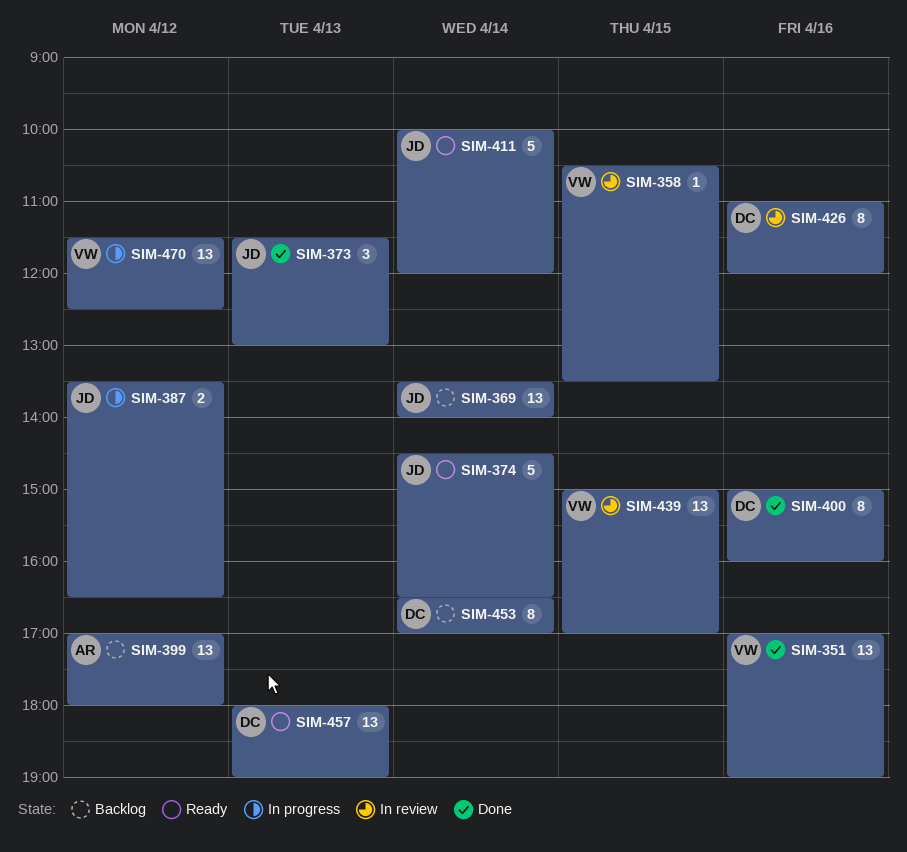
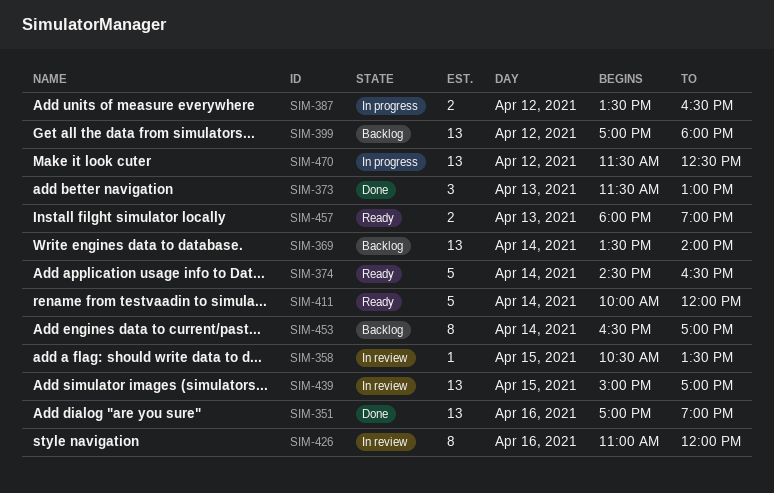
SIM-400: present -> none
SIM-457, estimate: 13 -> 2

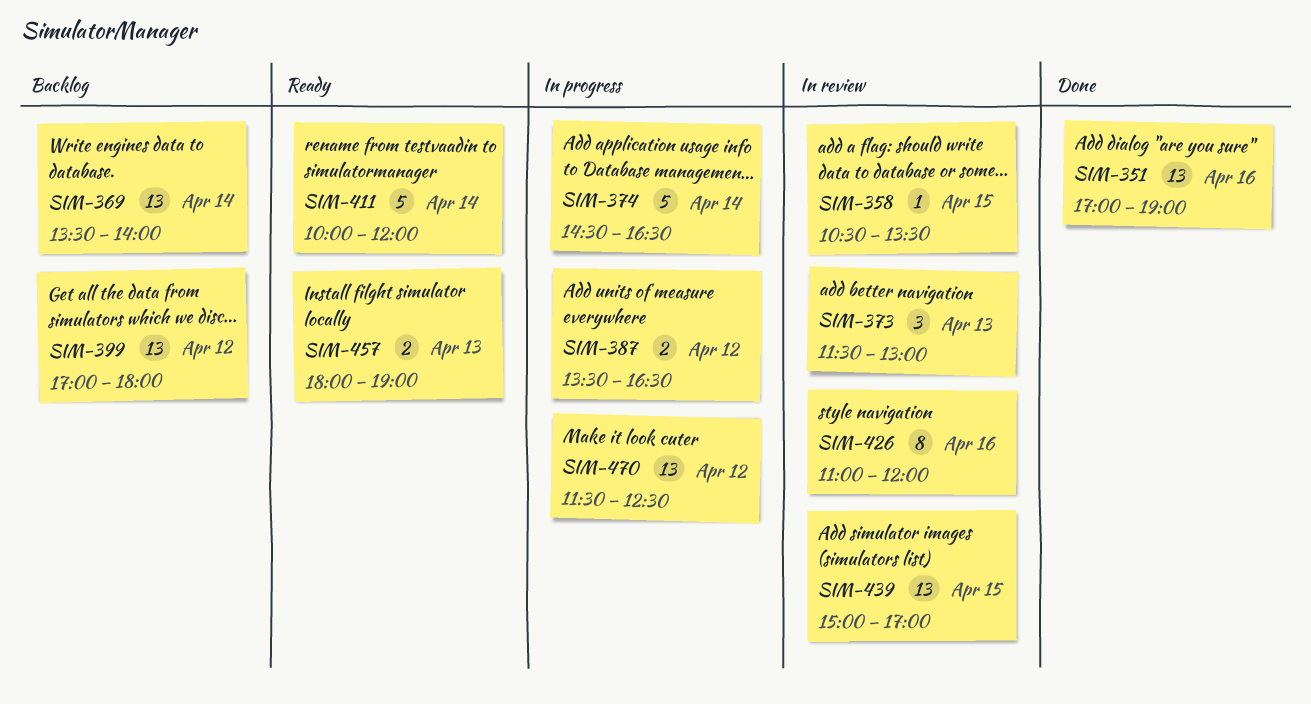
SIM-373, status: Done -> In review
SIM-374, status: Ready -> In progress
SIM-453: present -> none

